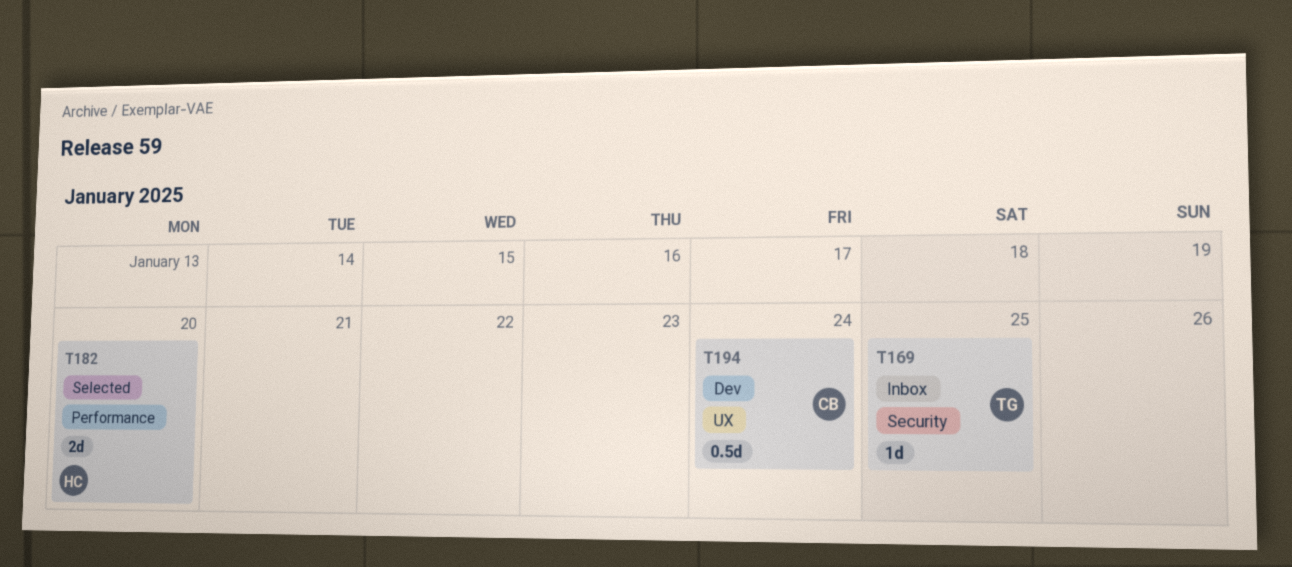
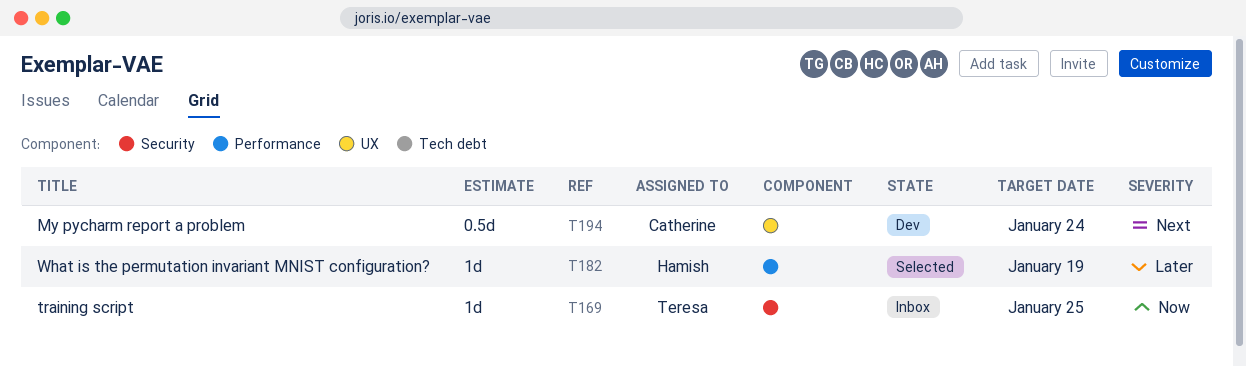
T182, estimate: 2d -> 1d
T182, due: Jan 20 -> Jan 19

